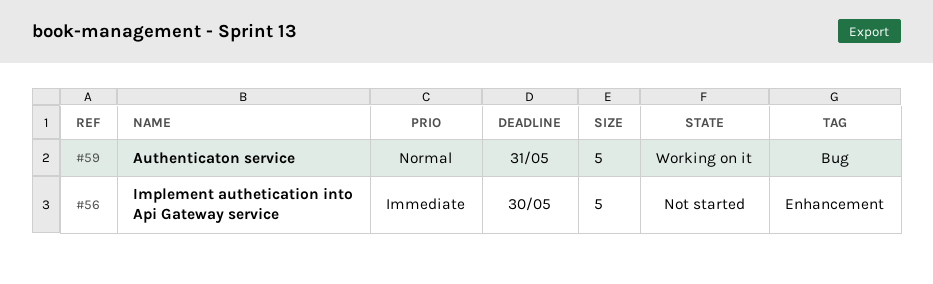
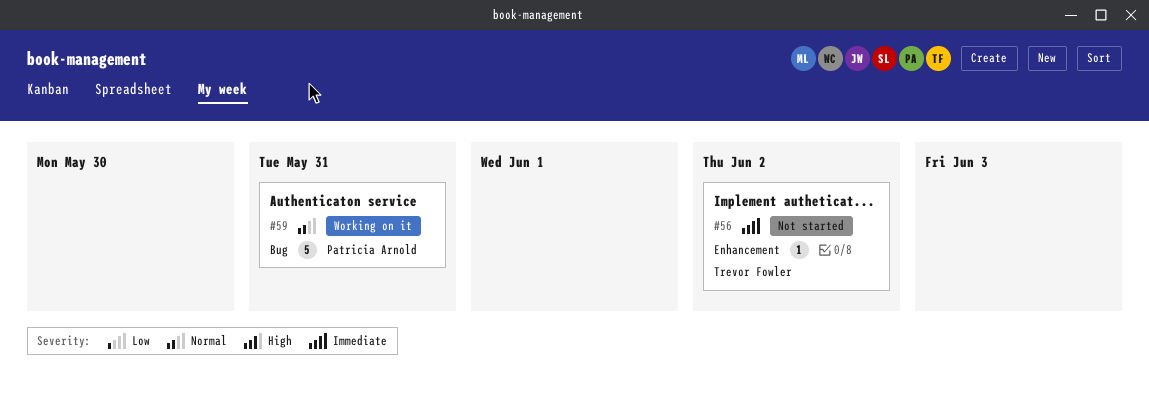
#56, estimate: 5 -> 1
#56, due: May 30 -> Jun 2

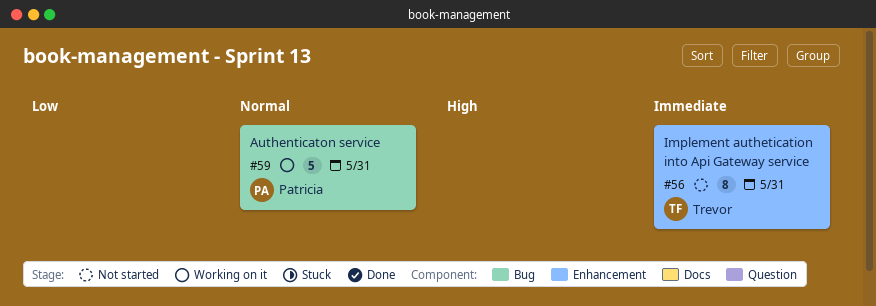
#56, estimate: 1 -> 8
#56, due: Jun 2 -> May 31

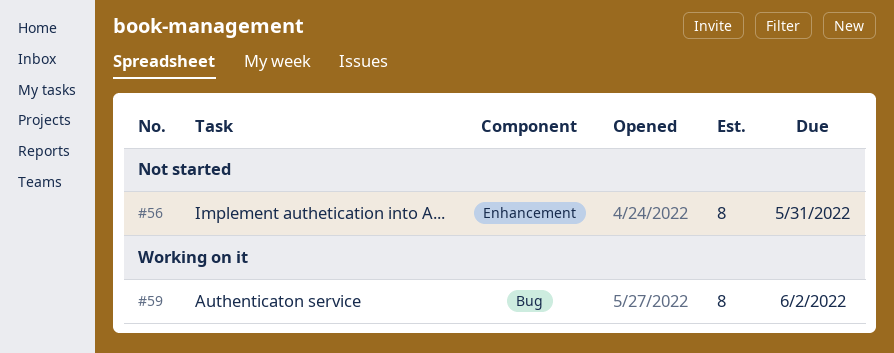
#59, estimate: 5 -> 8
#59, due: May 31 -> Jun 2

